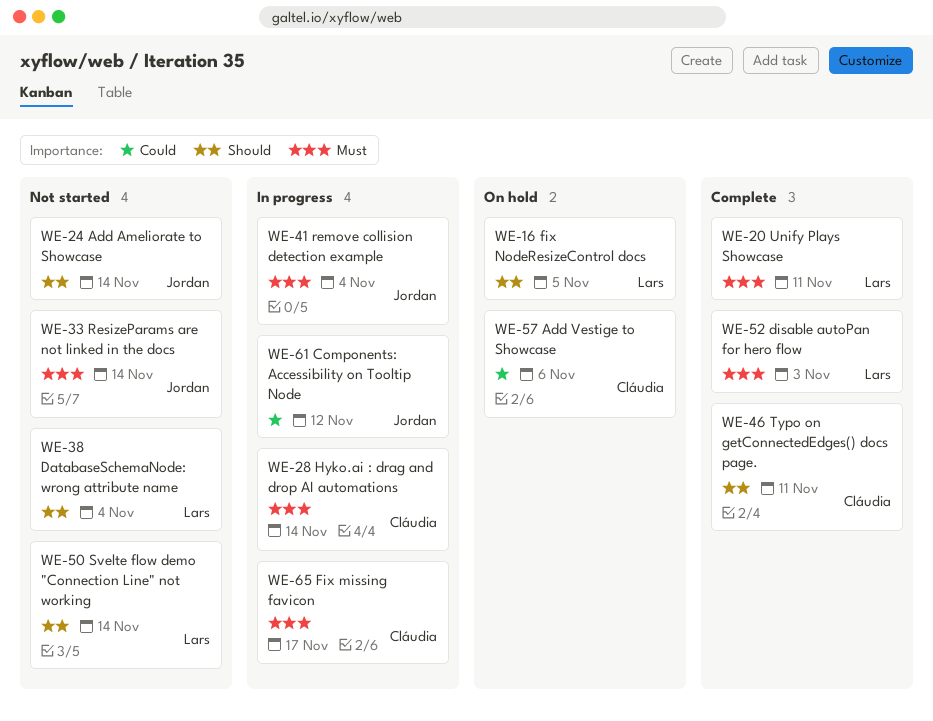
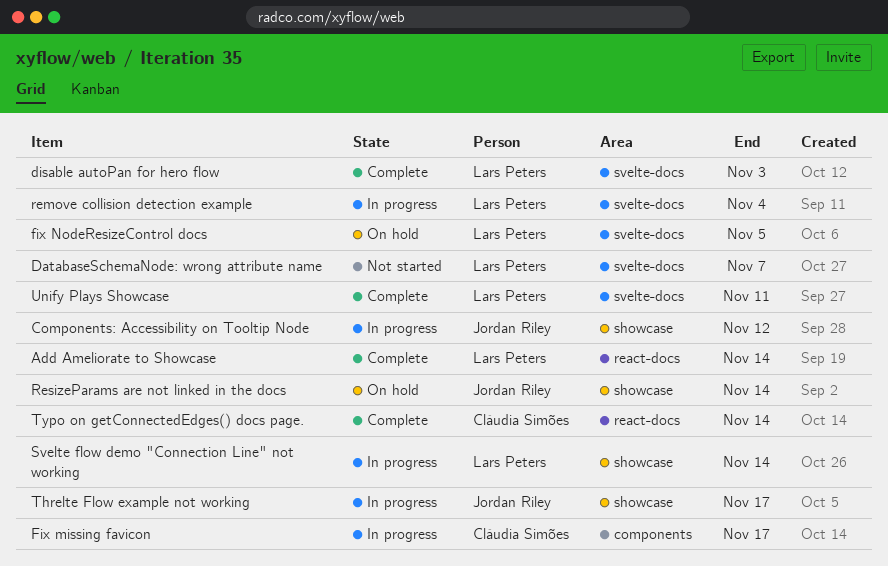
Add Ameliorate to Showcase, status: Not started -> Complete
Add Ameliorate to Showcase, owner: Jordan Riley -> Lars Peters
Add Vestige to Showcase: present -> none
DatabaseSchemaNode: wrong attribute name, due: Nov 4 -> Nov 7
Hyko.ai : drag and drop AI automations: present -> none
remove collision detection example, owner: Jordan Riley -> Lars Peters
ResizeParams are not linked in the docs, status: Not started -> On hold
Svelte flow demo "Connection Line" not working, status: Not started -> In progress
Threlte Flow example not working: none -> present
Typo on getConnectedEdges() docs page., due: Nov 11 -> Nov 14

